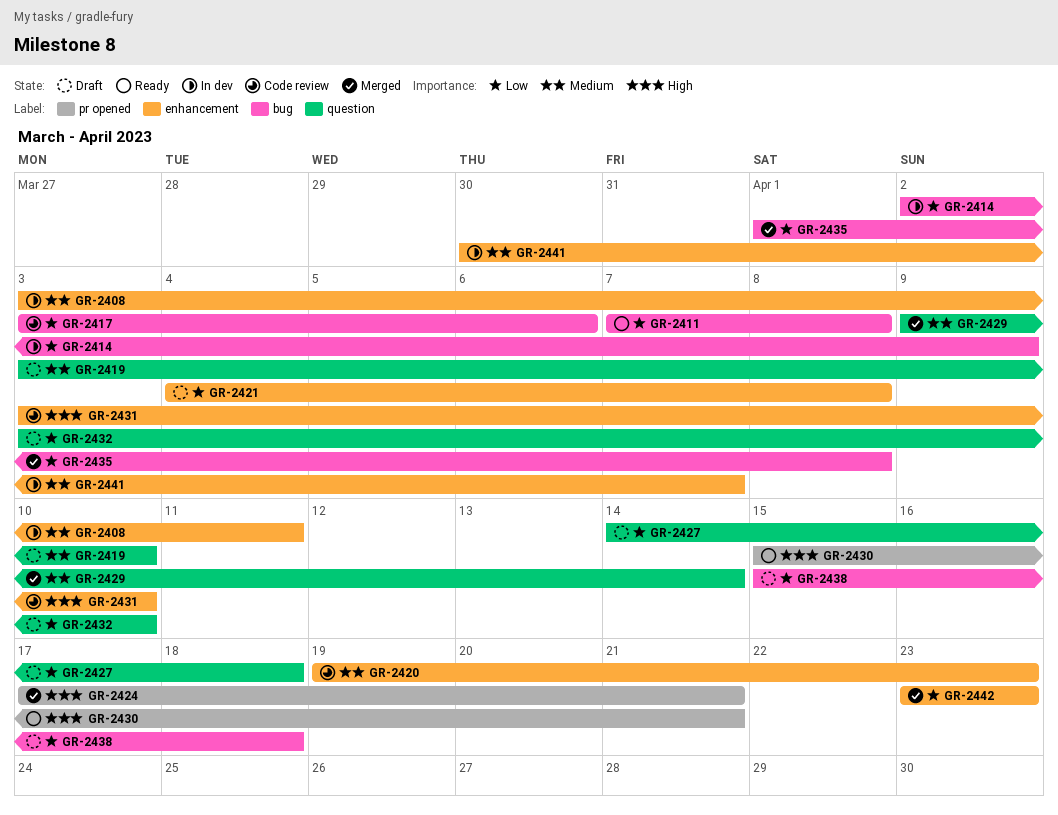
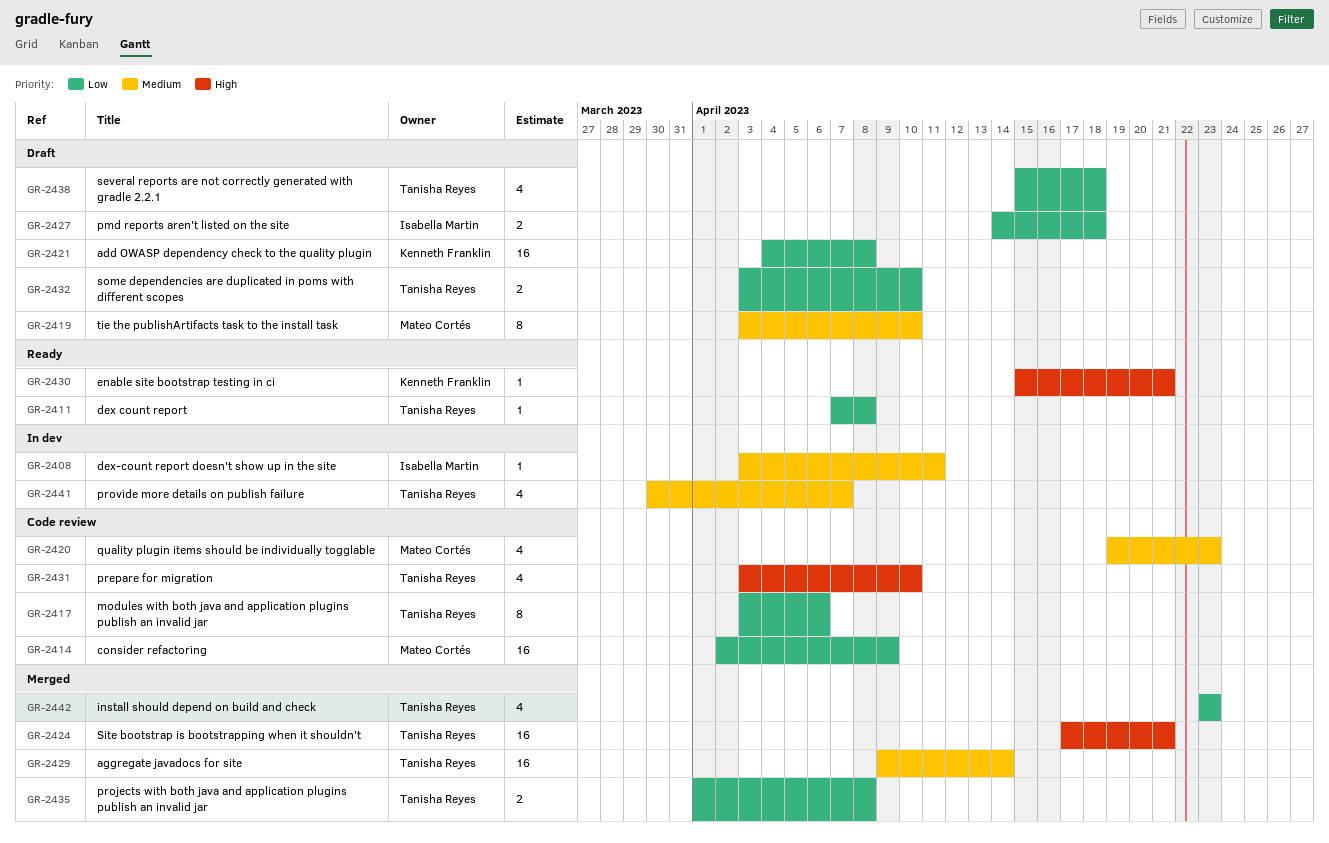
GR-2414, status: In dev -> Code review

